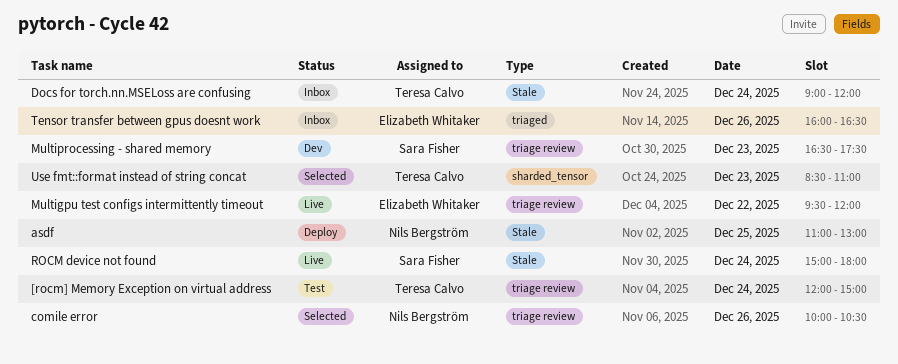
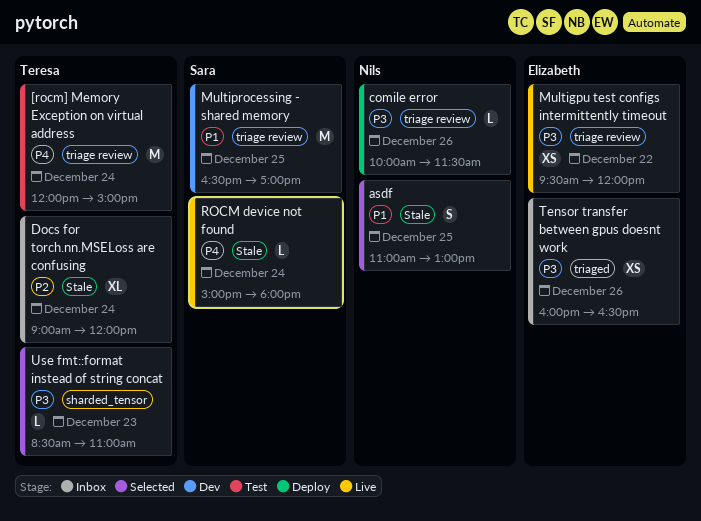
asdf, status: Deploy -> Selected
comile error, status: Selected -> Deploy
comile error, ends: 10:30 -> 11:30
Multiprocessing - shared memory, day: Dec 23 -> Dec 25
Multiprocessing - shared memory, ends: 17:30 -> 17:00

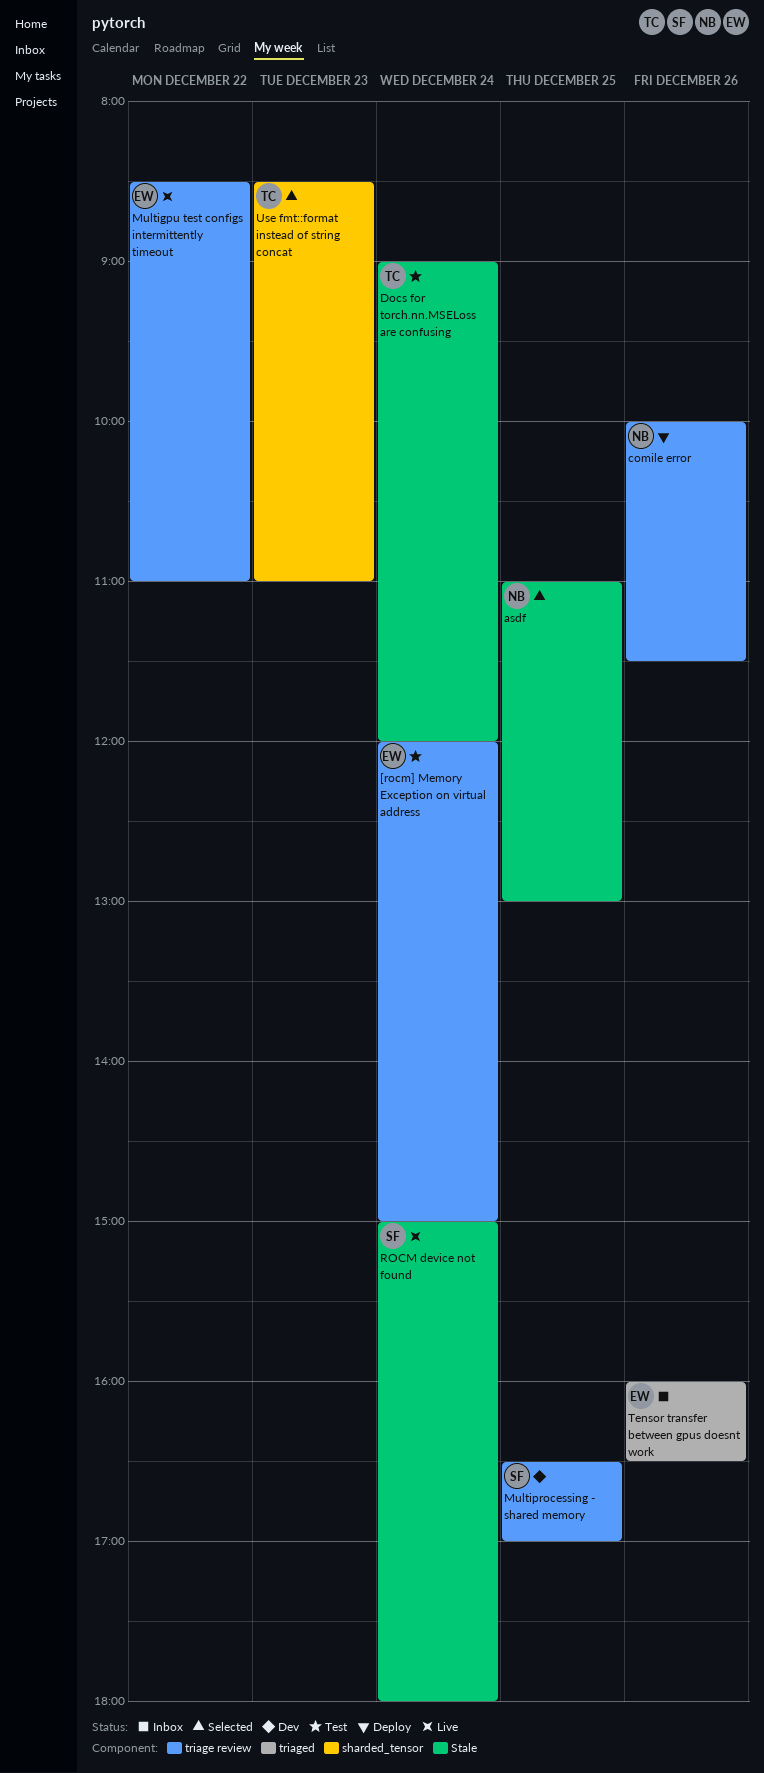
[rocm] Memory Exception on virtual address, owner: Teresa -> Elizabeth
Docs for torch.nn.MSELoss are confusing, status: Inbox -> Test
Multigpu test configs intermittently timeout, begins: 09:30 -> 08:30
Multigpu test configs intermittently timeout, ends: 12:00 -> 11:00

